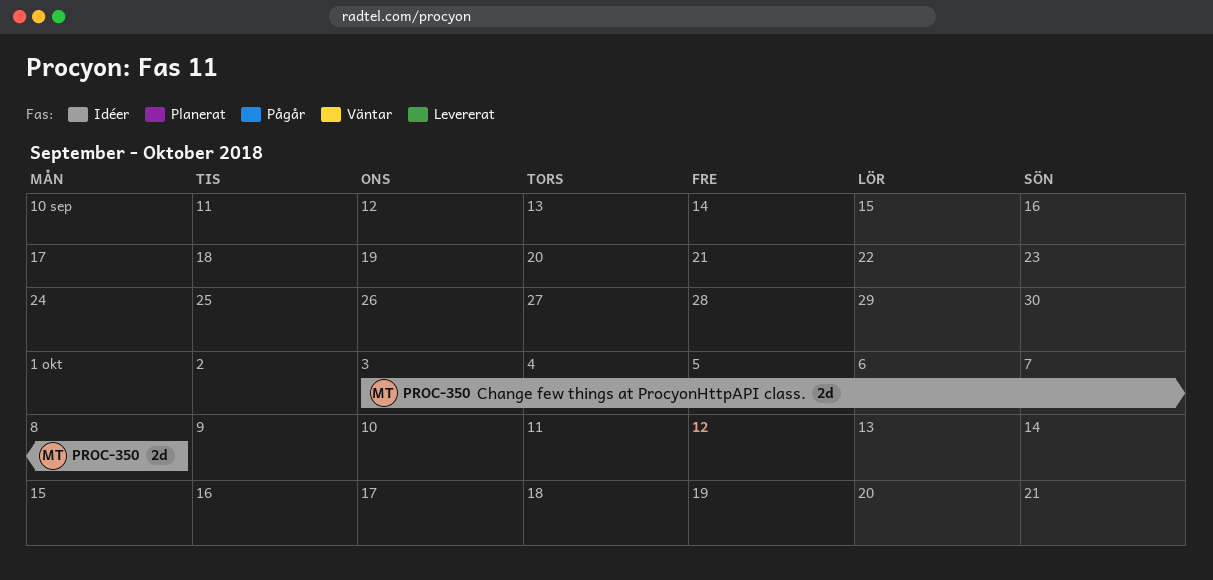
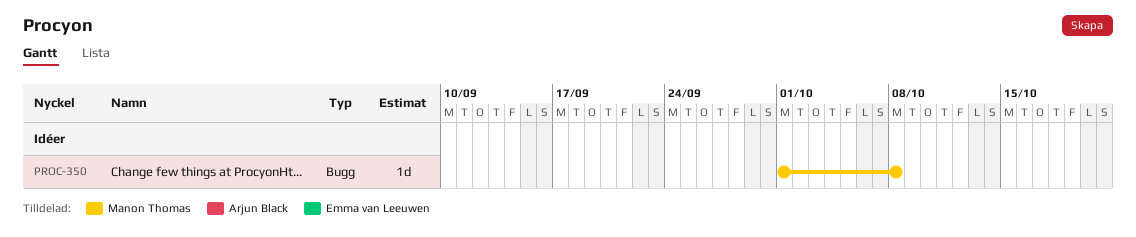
PROC-350, estimate: 2d -> 1d
PROC-350, start: Oct 3 -> Oct 1

